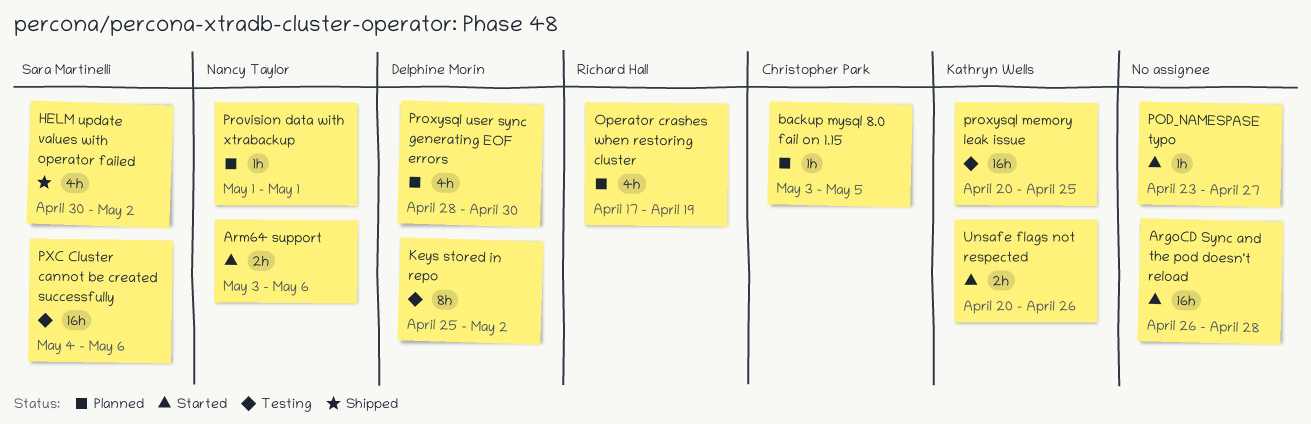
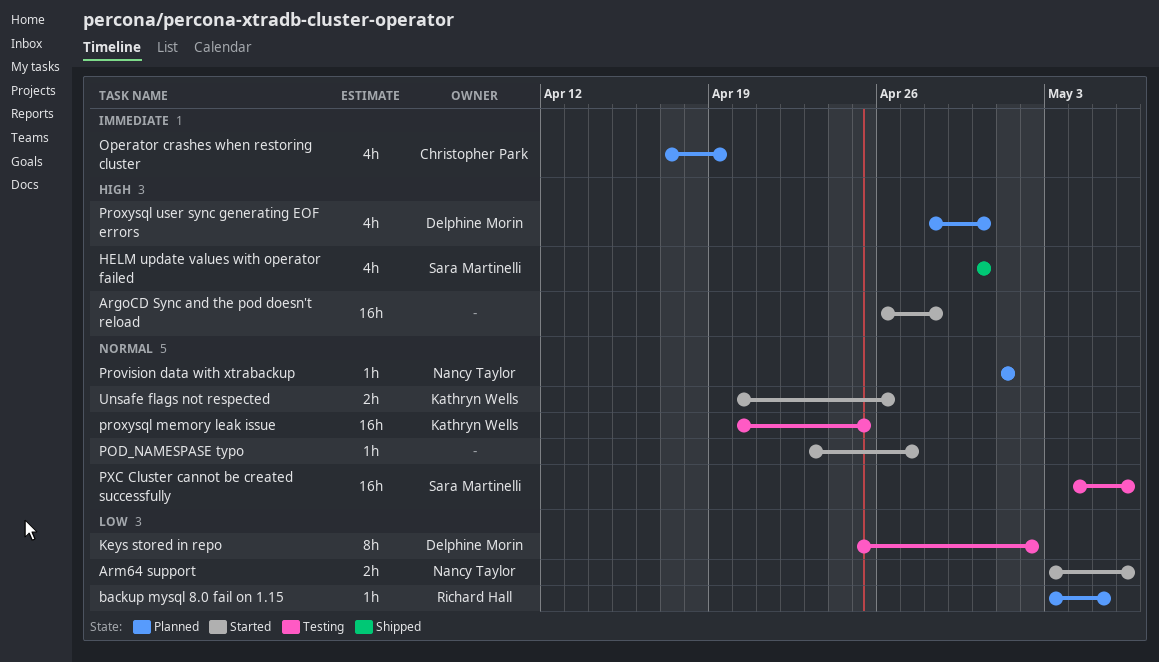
backup mysql 8.0 fail on 1.15, owner: Christopher Park -> Richard Hall
HELM update values with operator failed, due: May 2 -> Apr 30
Operator crashes when restoring cluster, owner: Richard Hall -> Christopher Park

